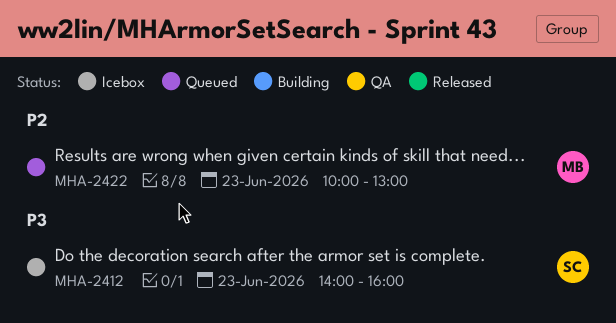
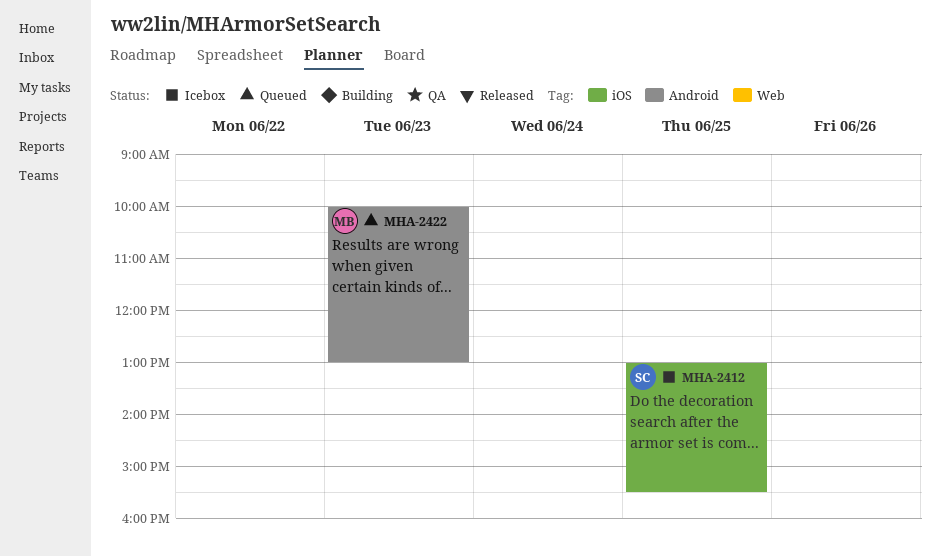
MHA-2412, day: Jun 23 -> Jun 25
MHA-2412, begins: 14:00 -> 13:00
MHA-2412, ends: 16:00 -> 15:30

